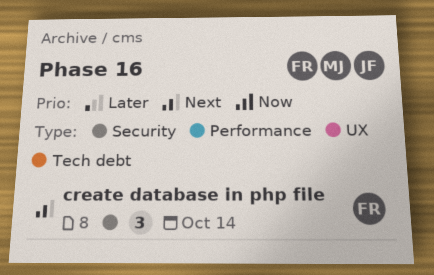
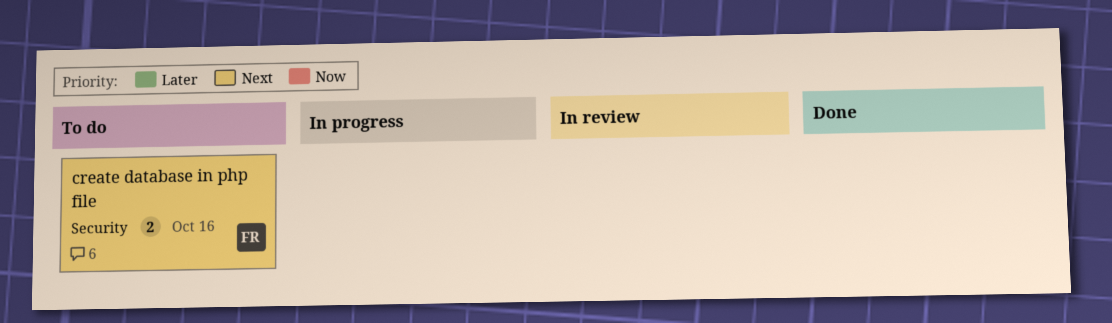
create database in php file, estimate: 3 -> 2
create database in php file, due: Oct 14 -> Oct 16

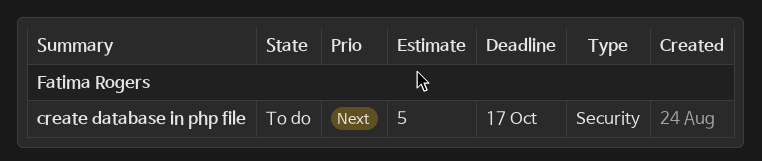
create database in php file, estimate: 2 -> 5
create database in php file, due: Oct 16 -> Oct 17

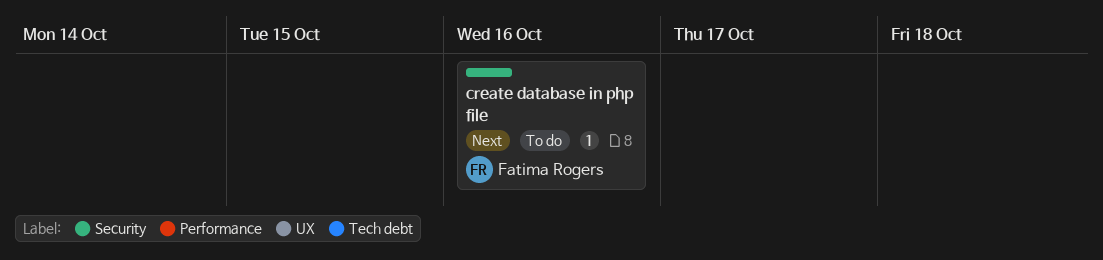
create database in php file, estimate: 5 -> 1
create database in php file, due: Oct 17 -> Oct 16

